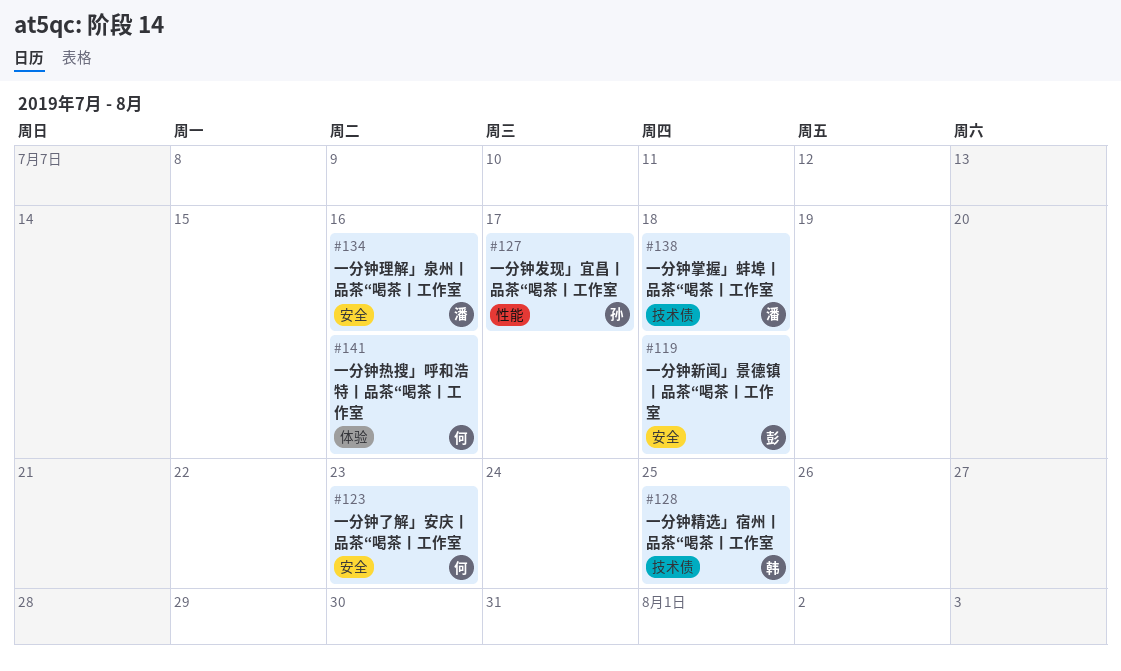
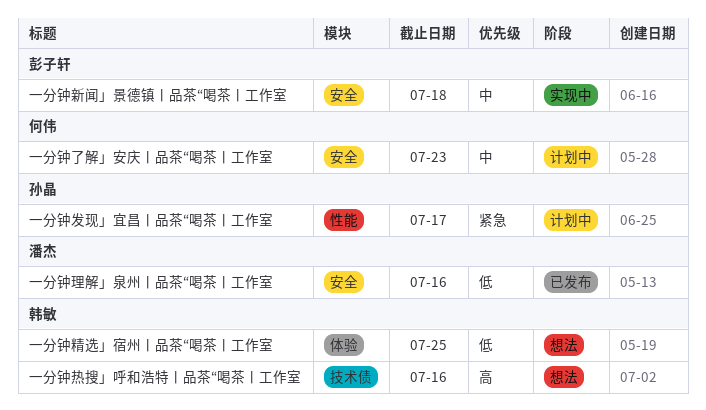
一分钟掌握」蚌埠丨品茶“喝茶丨工作室: present -> none
一分钟热搜」呼和浩特丨品茶“喝茶丨工作室, owner: 何伟 -> 韩敏
一分钟热搜」呼和浩特丨品茶“喝茶丨工作室, label: 体验 -> 技术债
一分钟精选」宿州丨品茶“喝茶丨工作室, label: 技术债 -> 体验

